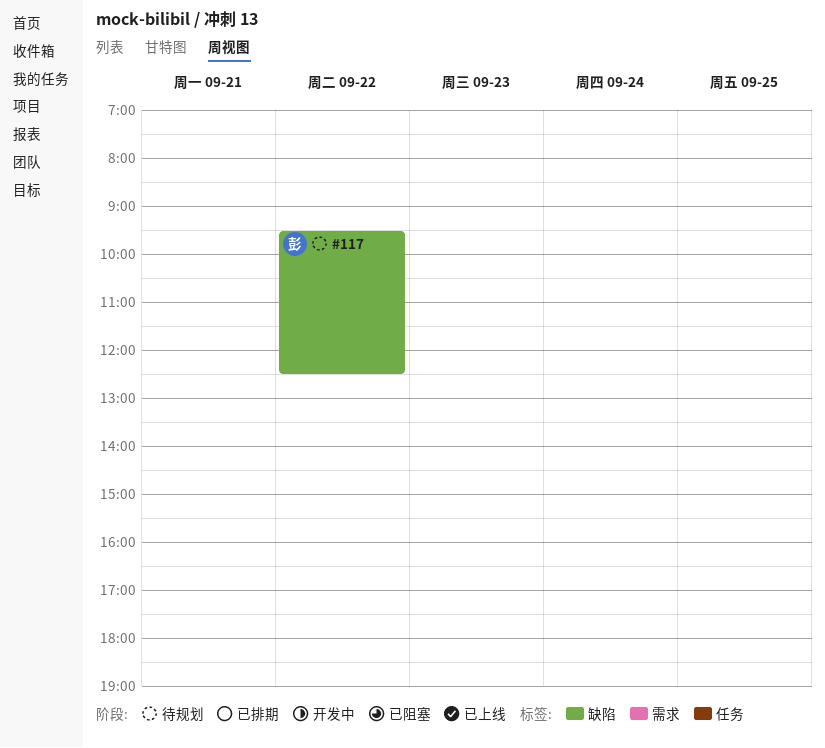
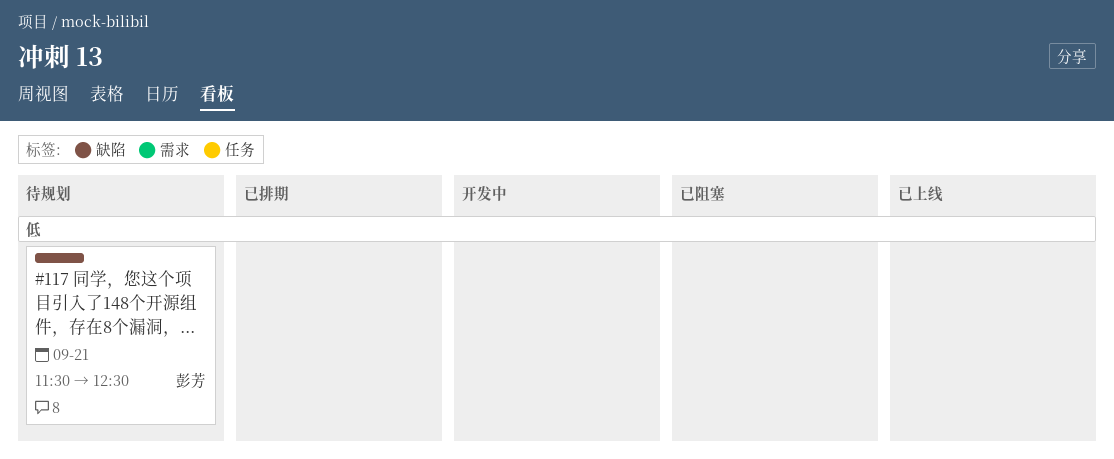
#117, day: Sep 22 -> Sep 21
#117, begins: 09:30 -> 11:30

